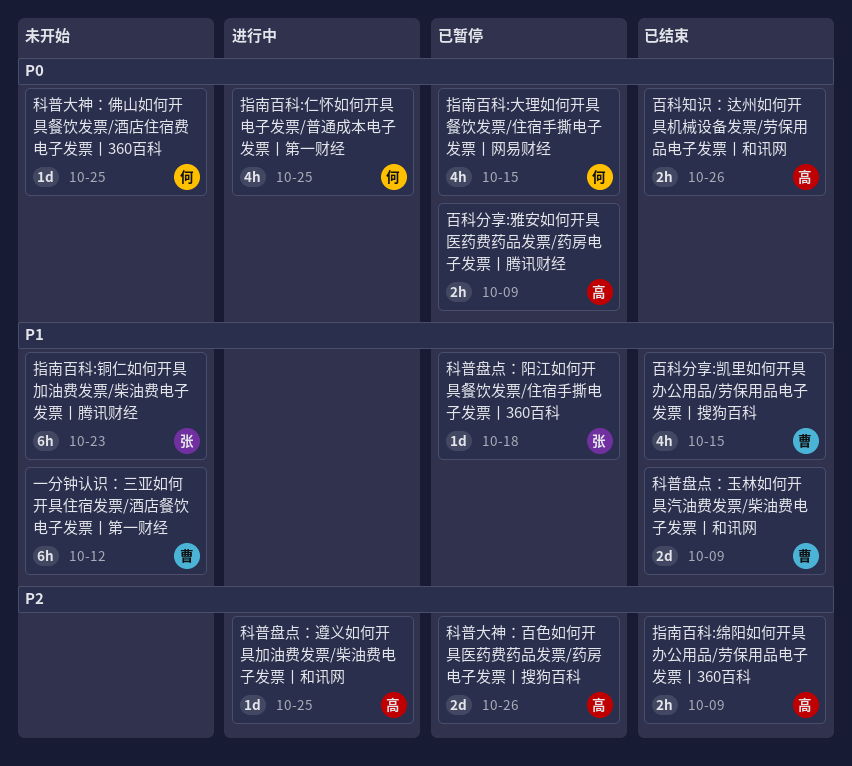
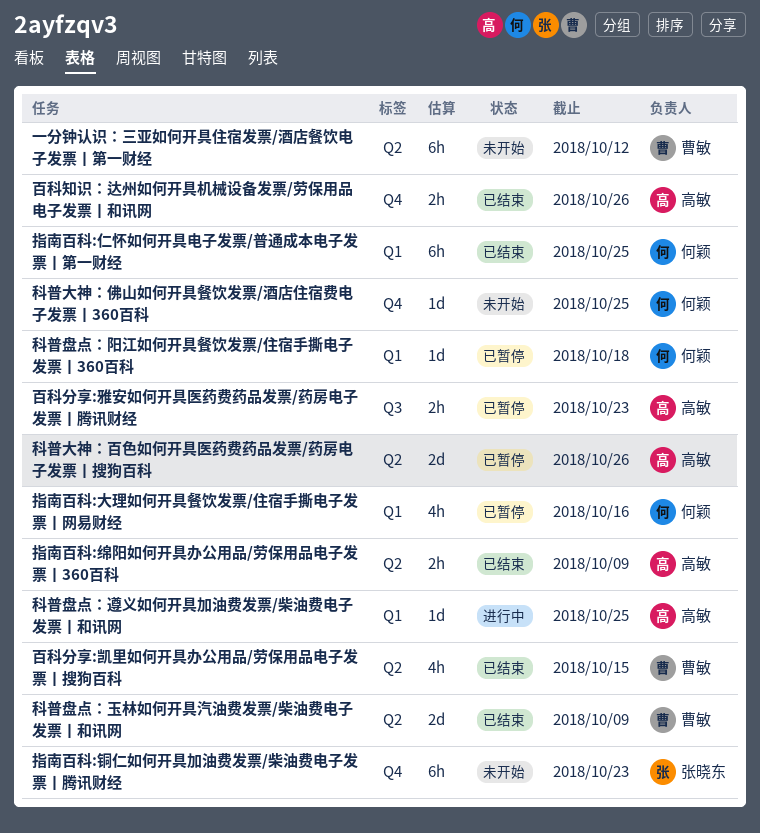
指南百科:仁怀如何开具电子发票/普通成本电子发票丨第一财经, status: 进行中 -> 已结束
指南百科:仁怀如何开具电子发票/普通成本电子发票丨第一财经, estimate: 4h -> 6h
指南百科:大理如何开具餐饮发票/住宿手撕电子发票丨网易财经, due: Oct 15 -> Oct 16
百科分享:雅安如何开具医药费药品发票/药房电子发票丨腾讯财经, due: Oct 9 -> Oct 23
科普盘点：阳江如何开具餐饮发票/住宿手撕电子发票丨360百科, owner: 张晓东 -> 何颖

